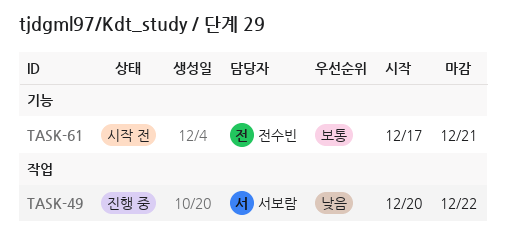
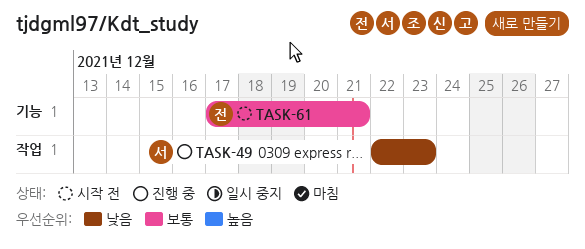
TASK-49, start: Dec 20 -> Dec 22
TASK-49, due: Dec 22 -> Dec 23

